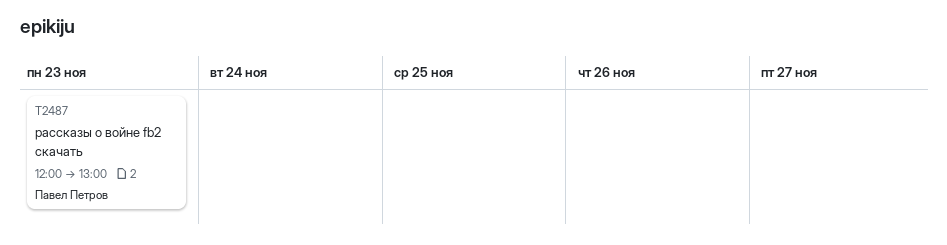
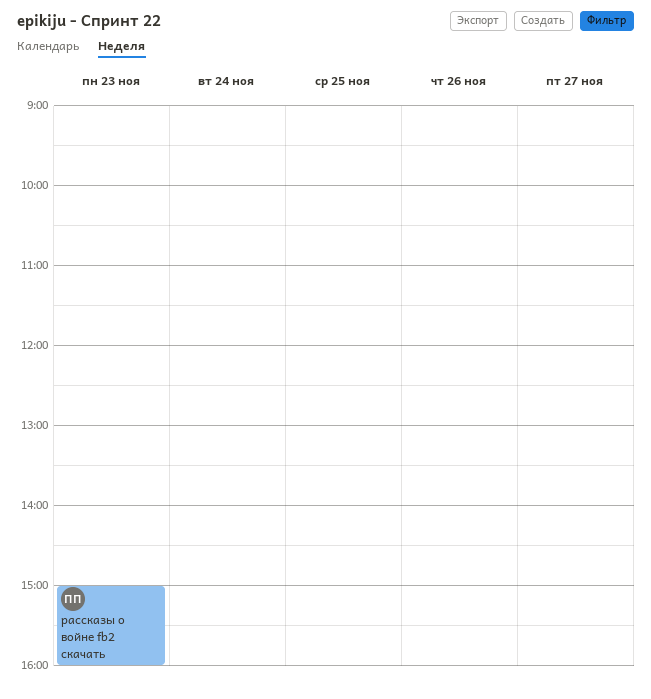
рассказы о войне fb2 скачать, begins: 12:00 -> 15:00
рассказы о войне fb2 скачать, ends: 13:00 -> 16:00

